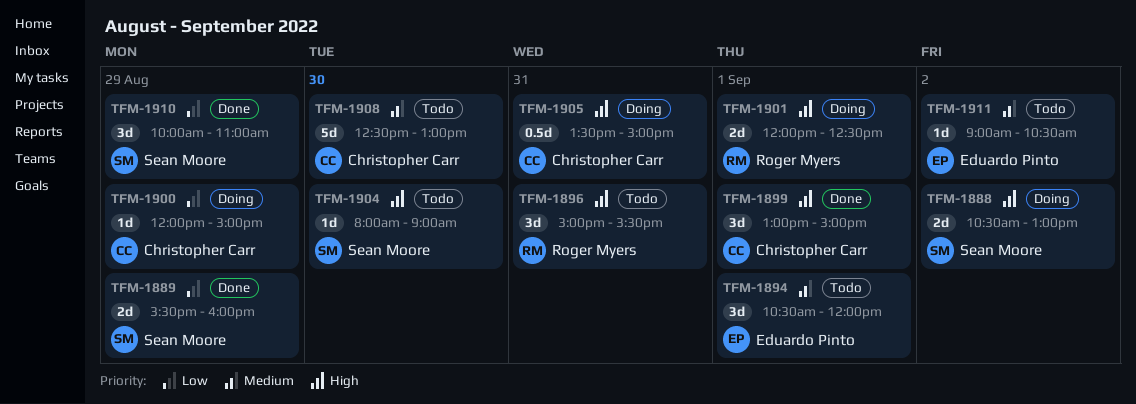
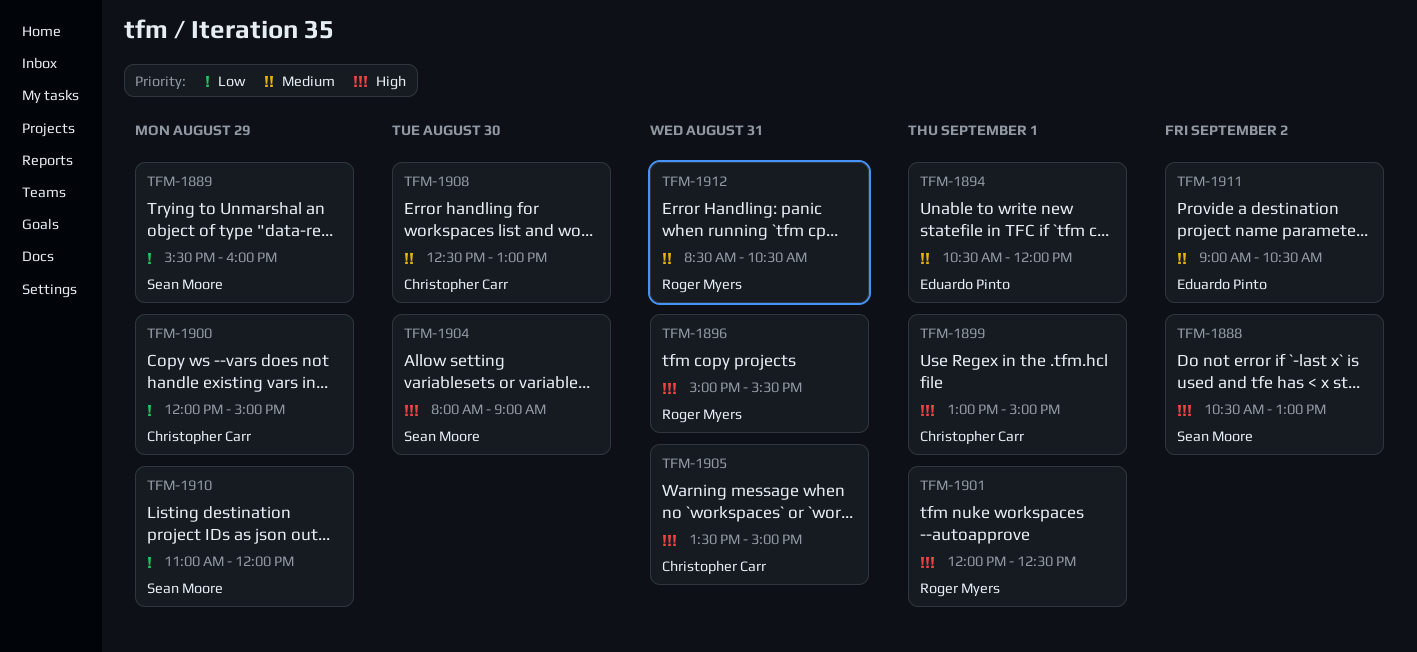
TFM-1910, begins: 10:00 -> 11:00
TFM-1910, ends: 11:00 -> 12:00
TFM-1912: none -> present

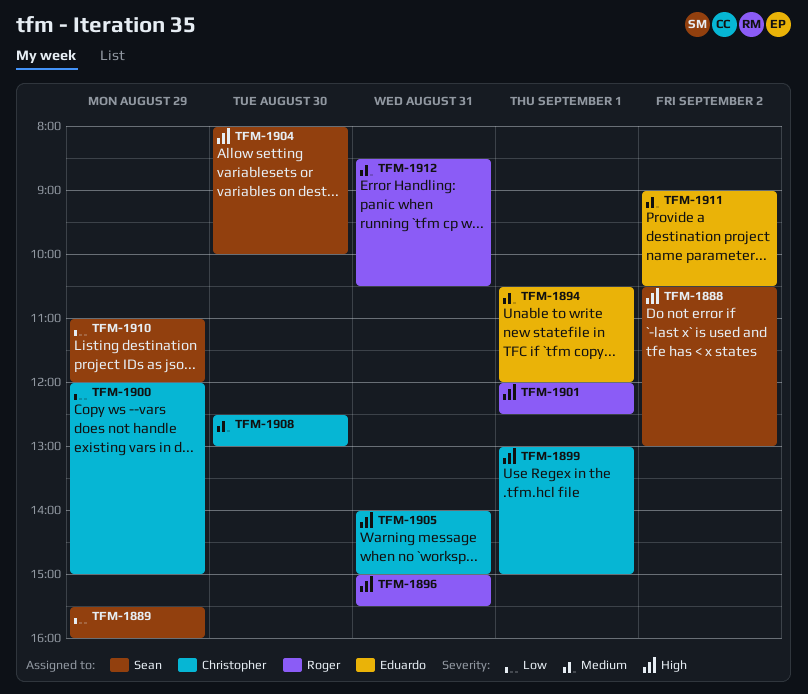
TFM-1904, ends: 09:00 -> 10:00
TFM-1905, begins: 13:30 -> 14:00

